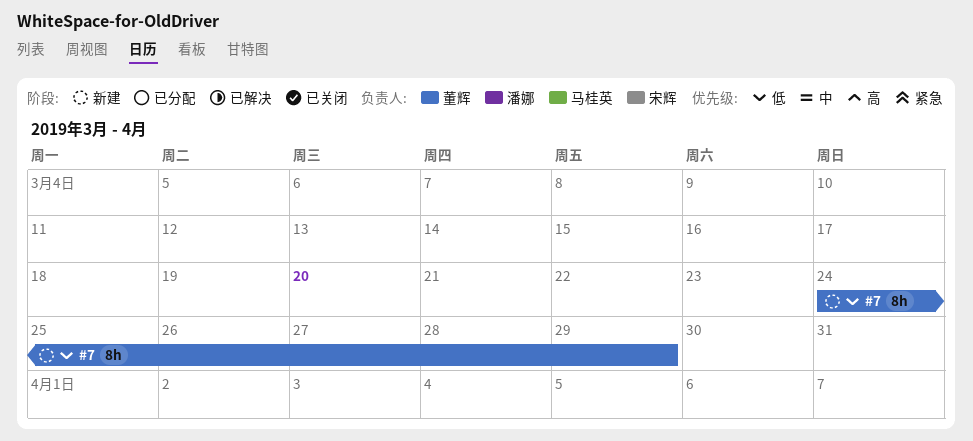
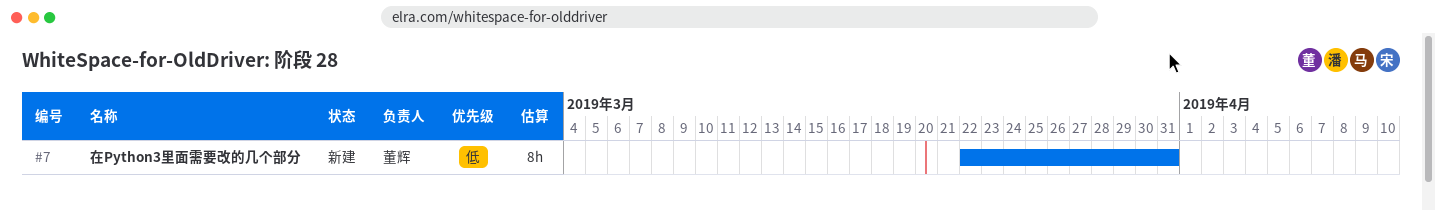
#7, start: Mar 24 -> Mar 22
#7, due: Mar 29 -> Mar 31

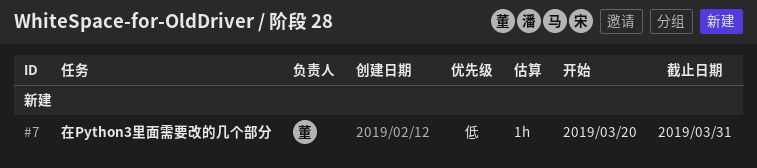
#7, estimate: 8h -> 1h
#7, start: Mar 22 -> Mar 20

